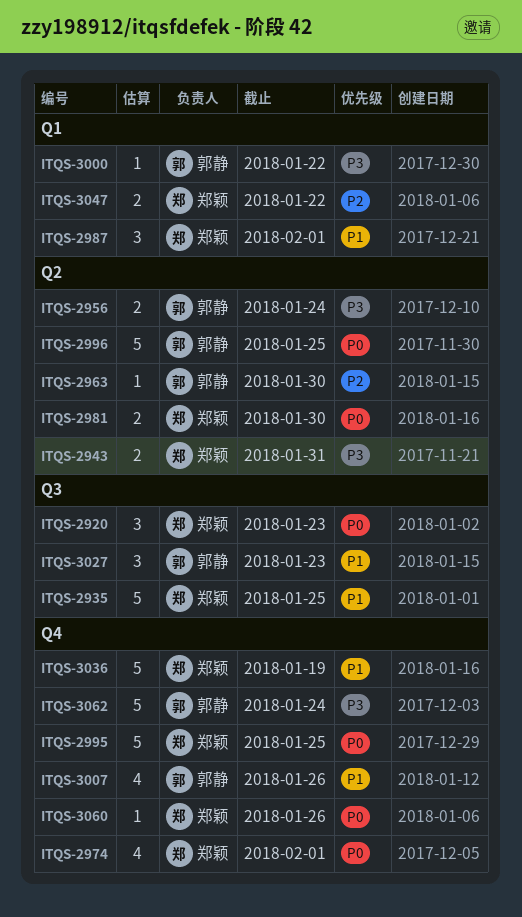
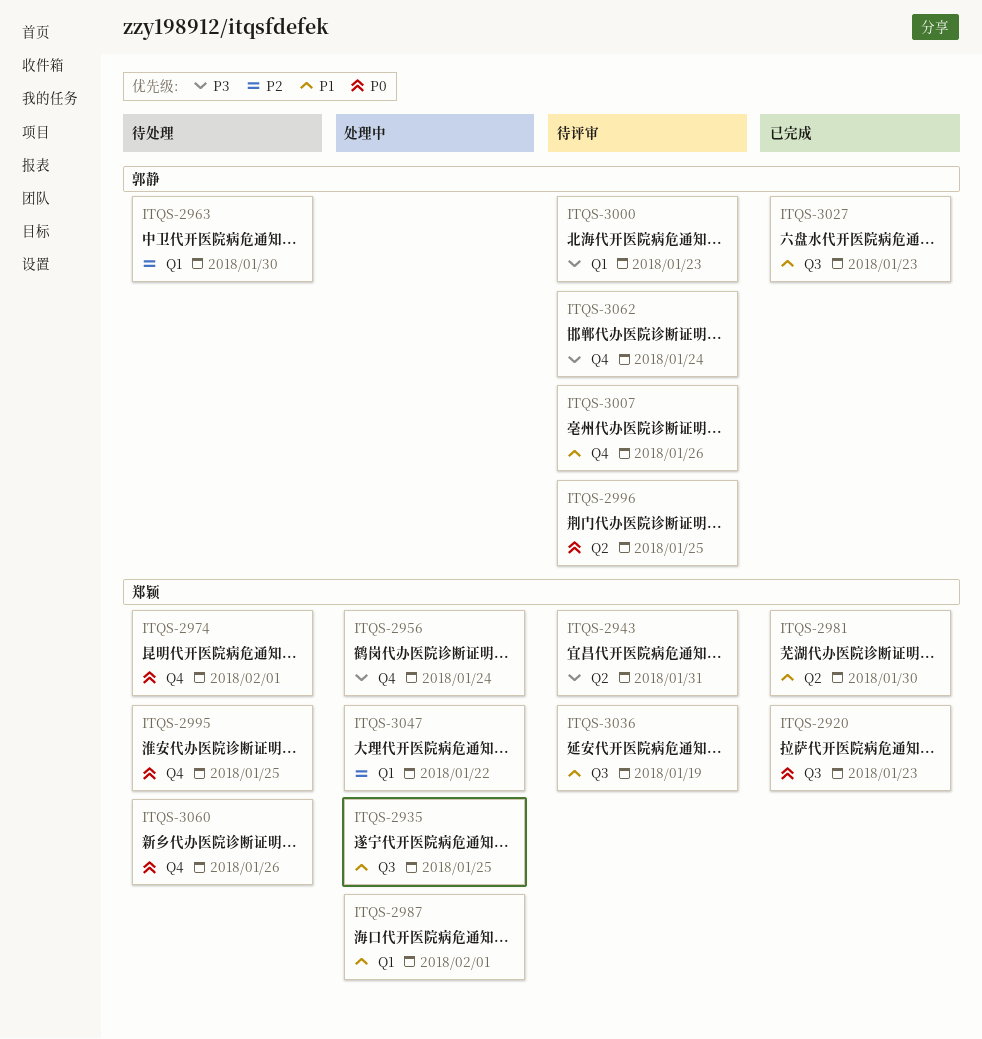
ITQS-2956, owner: 郭静 -> 郑颖
ITQS-2956, label: Q2 -> Q4
ITQS-2963, label: Q2 -> Q1
ITQS-2981, priority: P0 -> P1
ITQS-3000, due: Jan 22 -> Jan 23
ITQS-3036, label: Q4 -> Q3

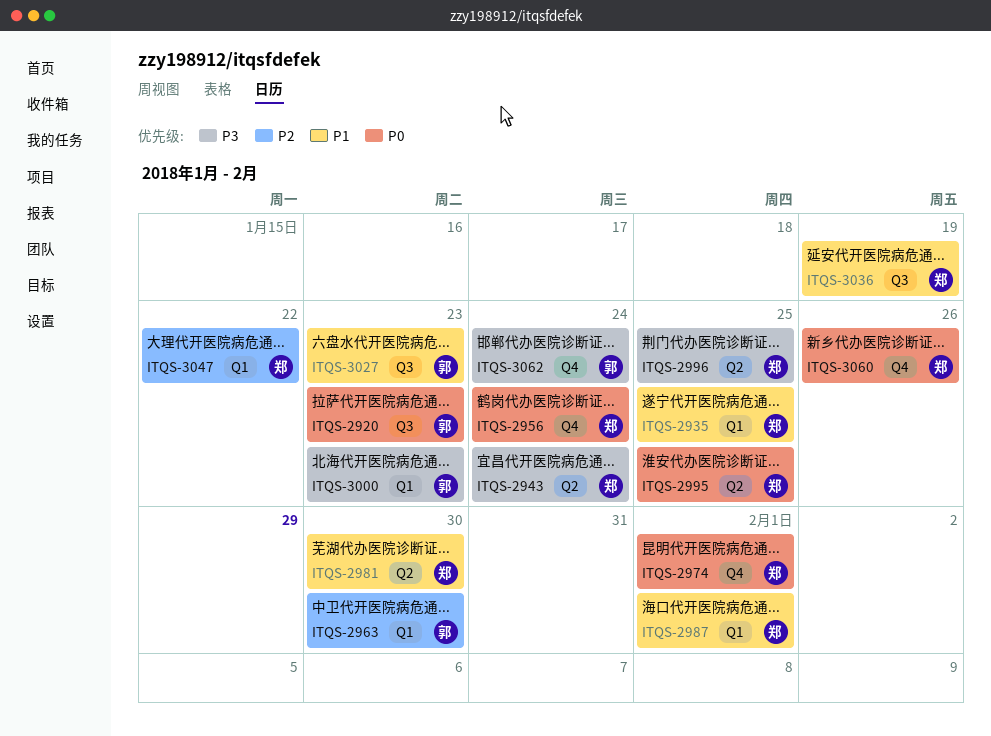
ITQS-2920, owner: 郑颖 -> 郭静
ITQS-2935, label: Q3 -> Q1
ITQS-2943, due: Jan 31 -> Jan 24
ITQS-2956, priority: P3 -> P0
ITQS-2995, label: Q4 -> Q2
ITQS-2996, owner: 郭静 -> 郑颖
ITQS-2996, priority: P0 -> P3
ITQS-3007: present -> none

